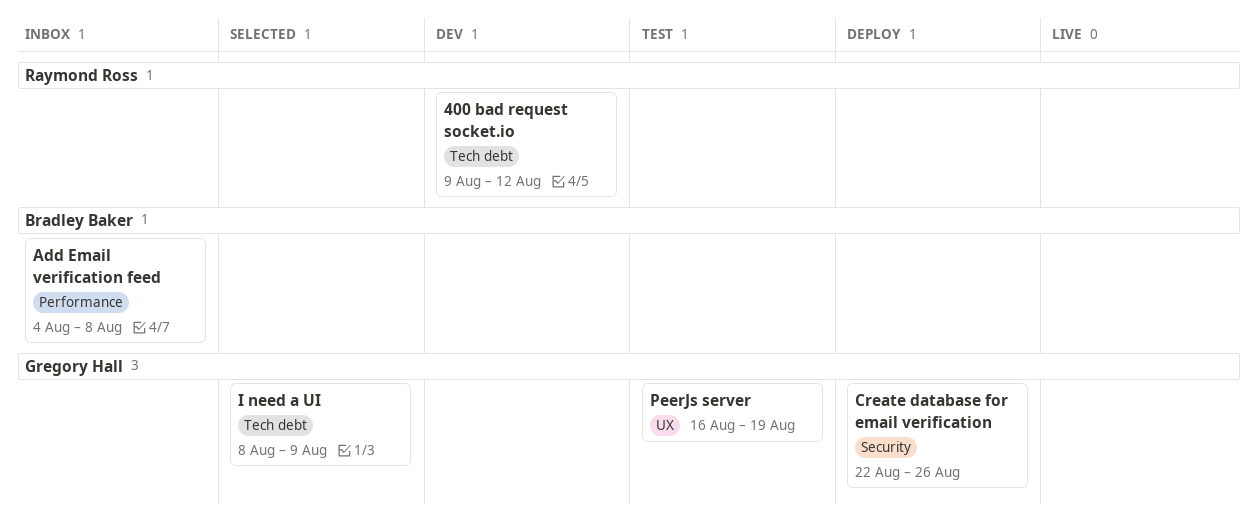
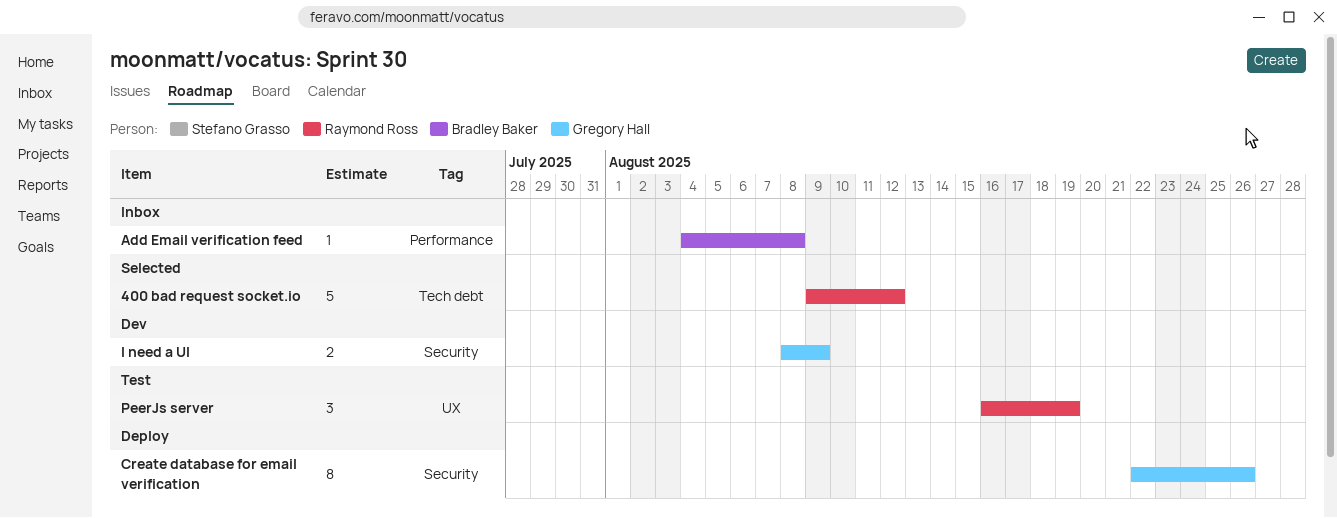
400 bad request socket.io, status: Dev -> Selected
I need a UI, status: Selected -> Dev
I need a UI, label: Tech debt -> Security
PeerJs server, owner: Gregory Hall -> Raymond Ross

